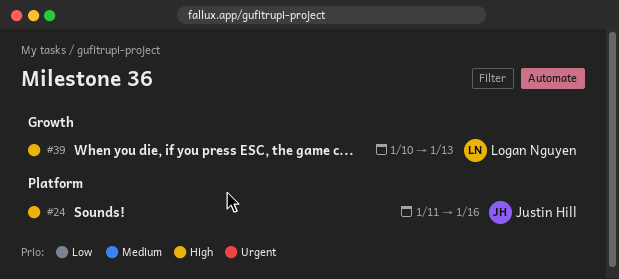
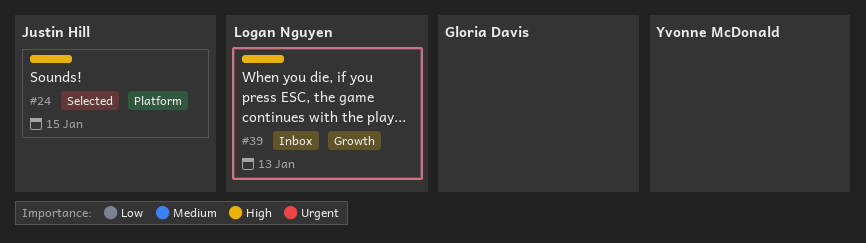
#24, due: Jan 16 -> Jan 15

